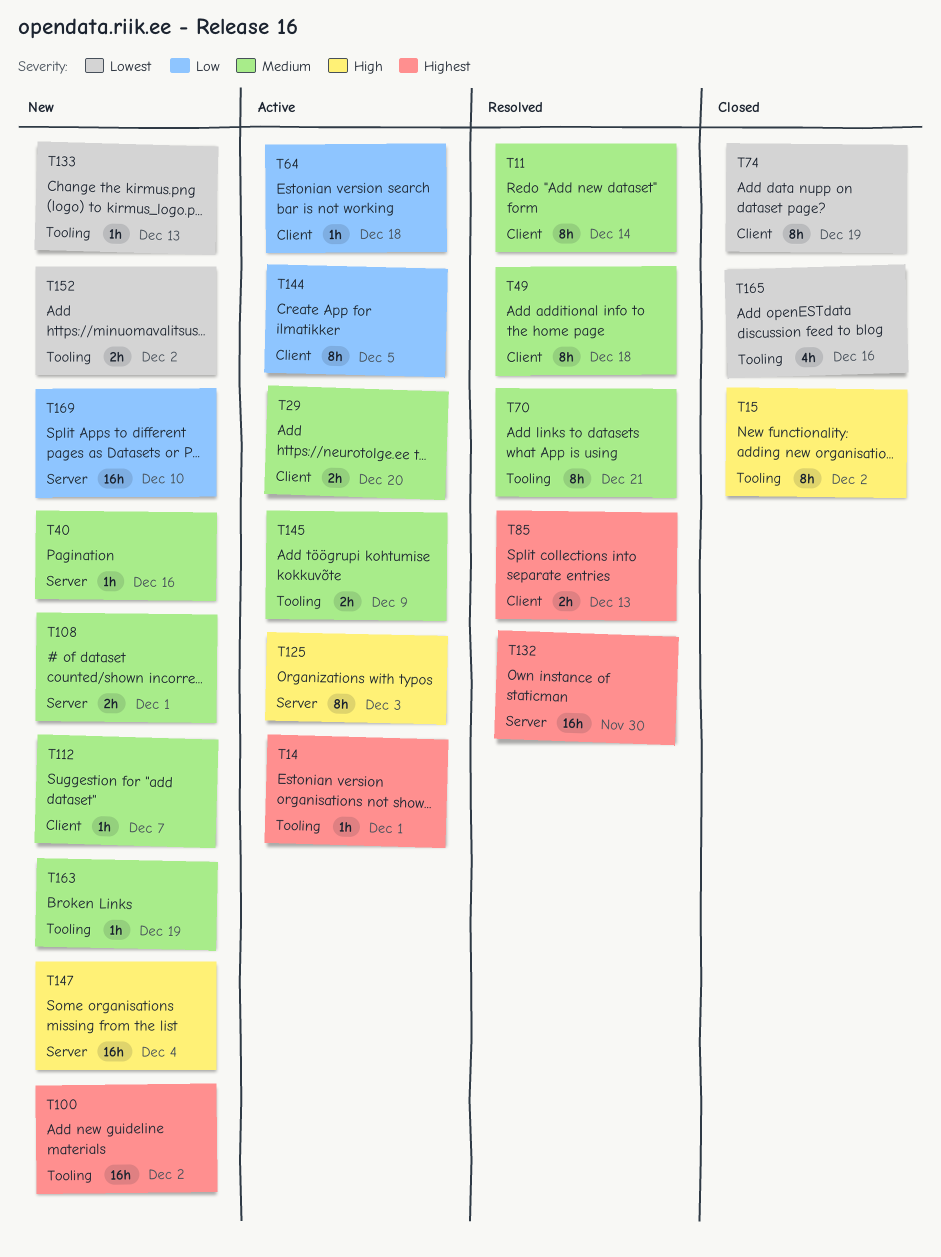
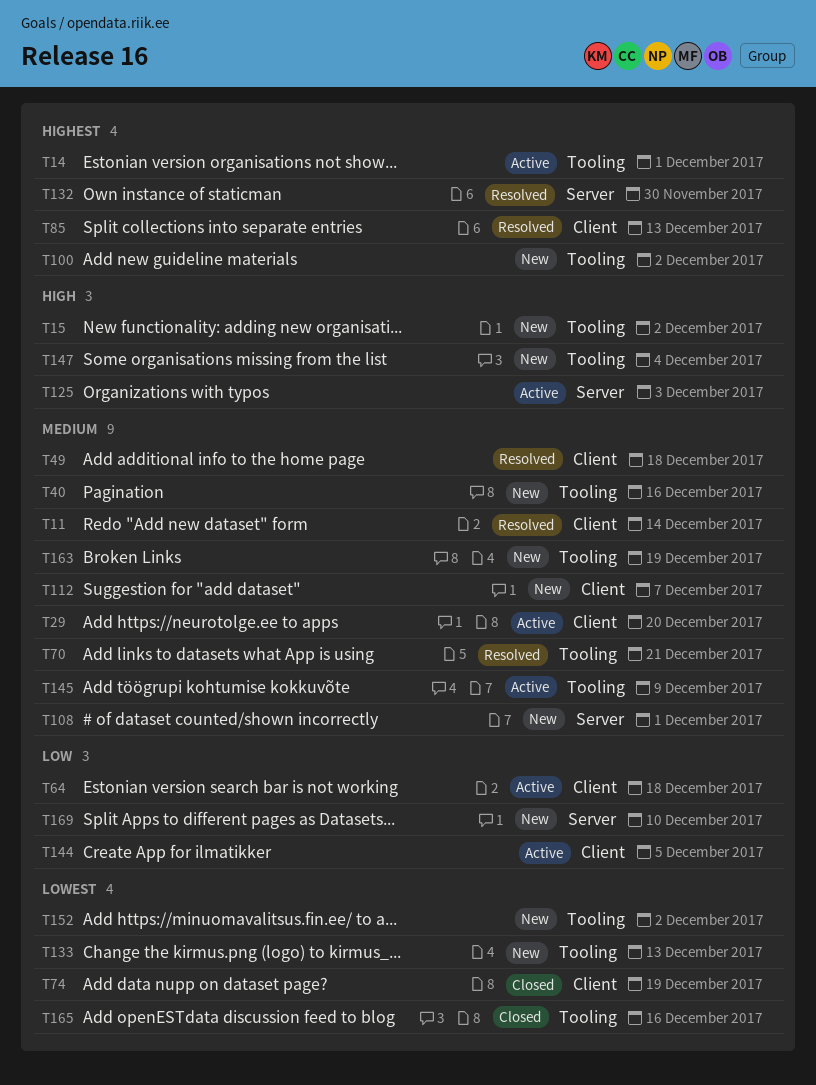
T15, status: Closed -> New
T40, label: Server -> Tooling
T147, label: Server -> Tooling

